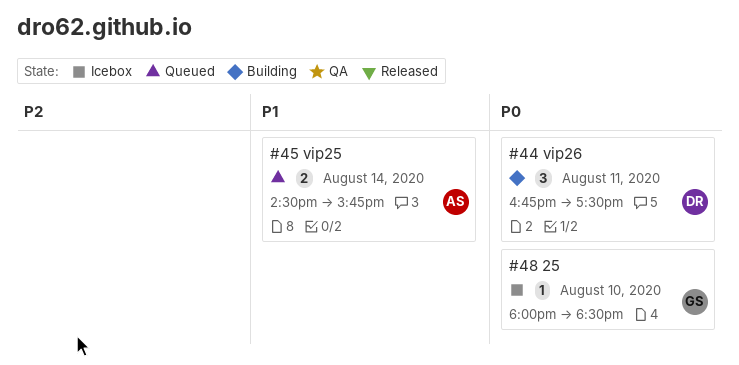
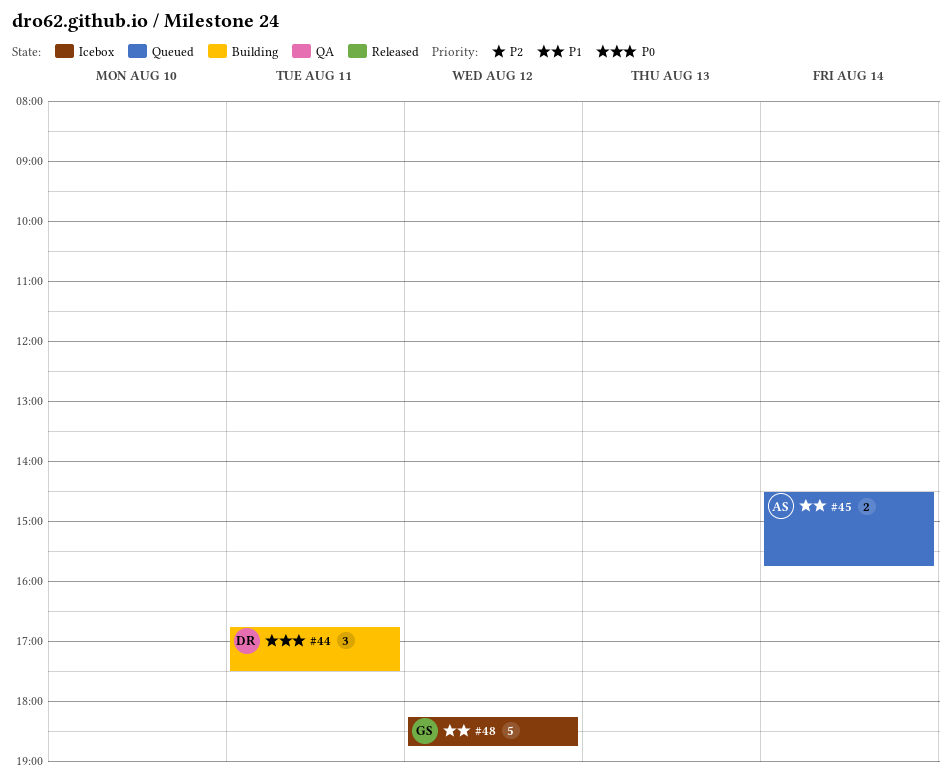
#48, priority: P0 -> P1
#48, estimate: 1 -> 5
#48, day: Aug 10 -> Aug 12
#48, begins: 18:00 -> 18:15
#48, ends: 18:30 -> 18:45

